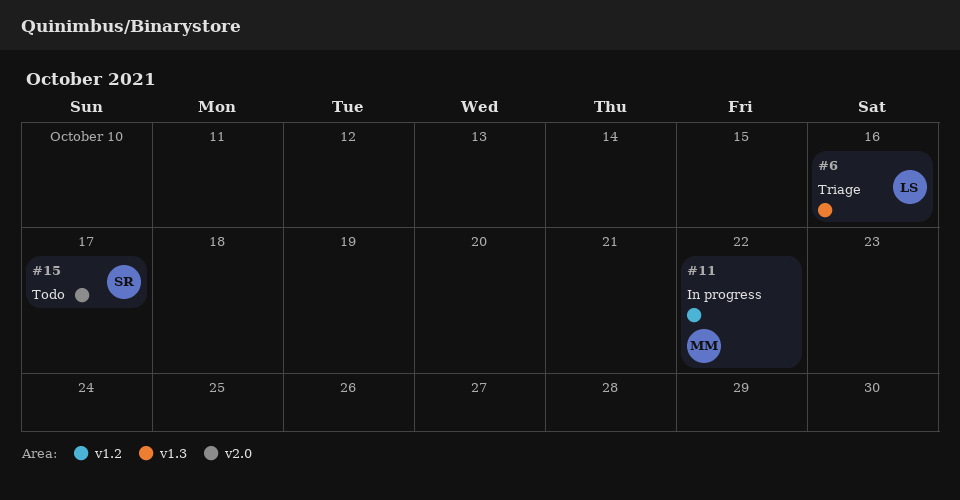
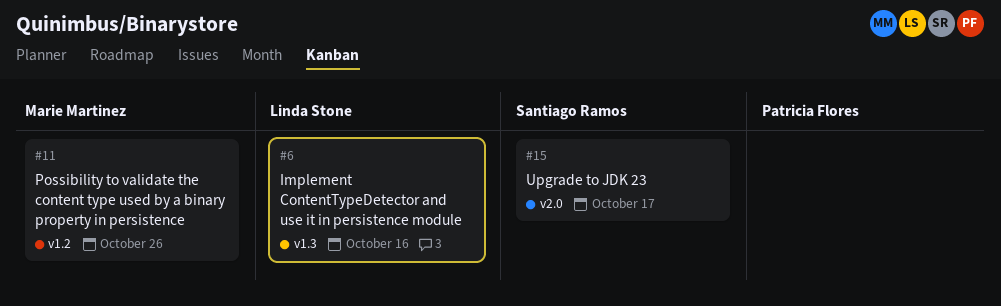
#11, due: Oct 22 -> Oct 26

